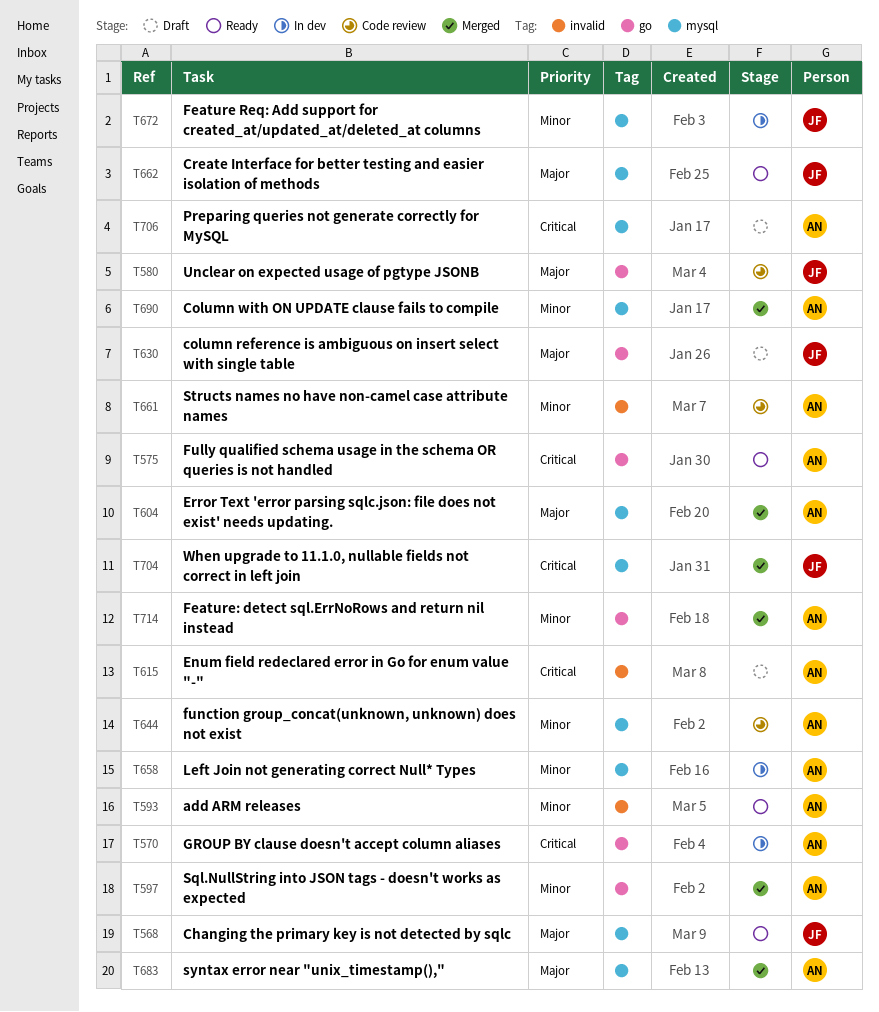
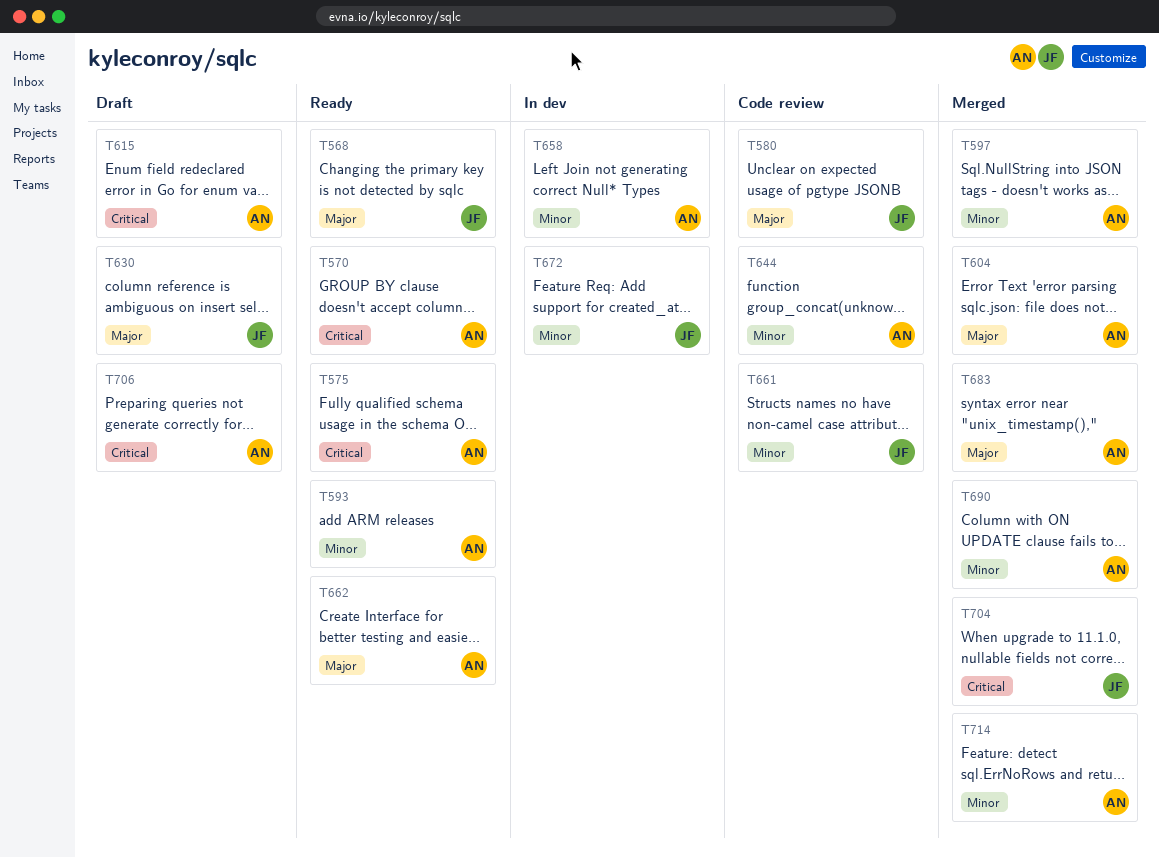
T570, status: In dev -> Ready
T661, owner: AN -> JF
T662, owner: JF -> AN

